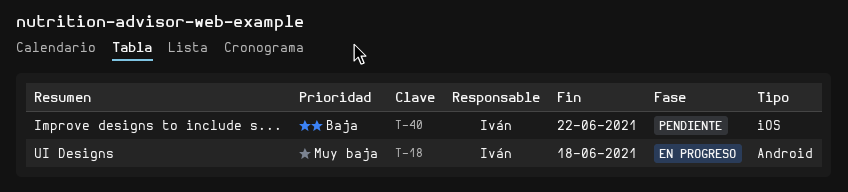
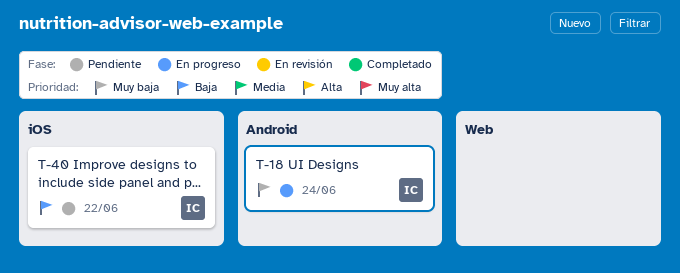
T-18, due: Jun 18 -> Jun 24

